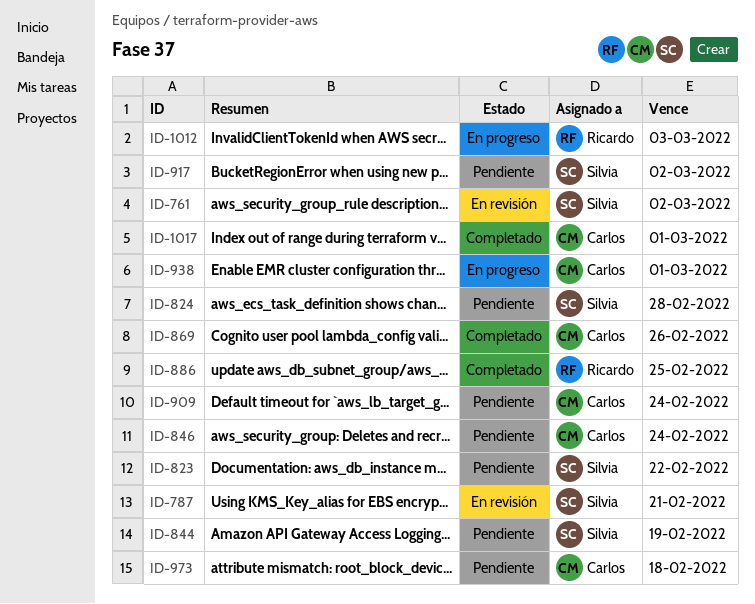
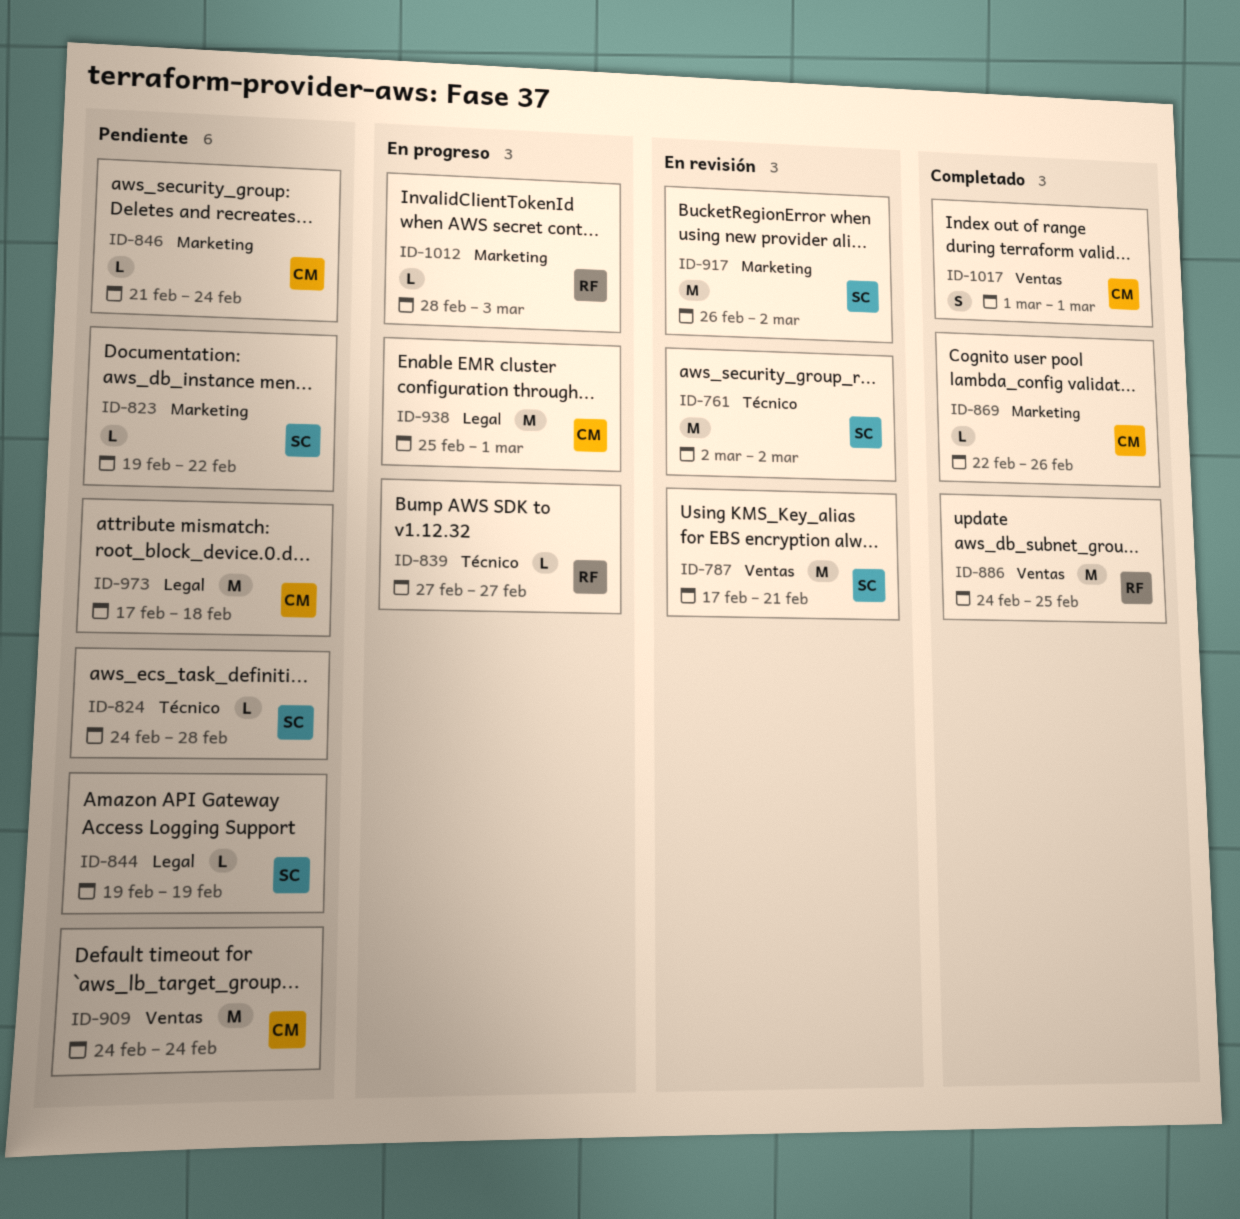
ID-839: none -> present
ID-917, status: Pendiente -> En revisión

